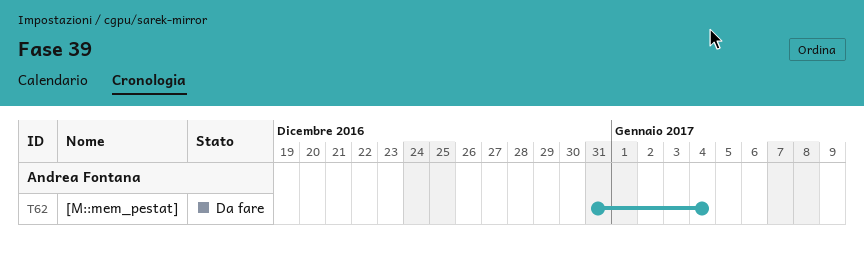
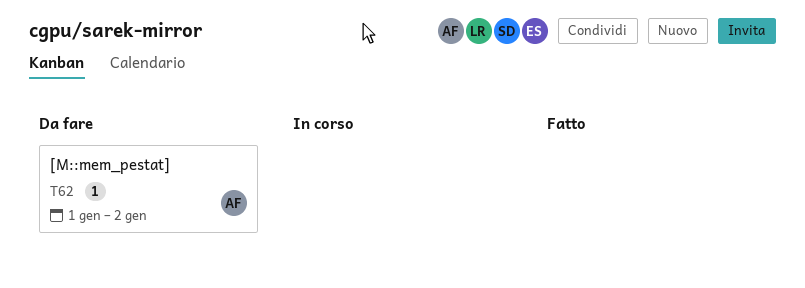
T62, start: Dec 31 -> Jan 1
T62, due: Jan 4 -> Jan 2

